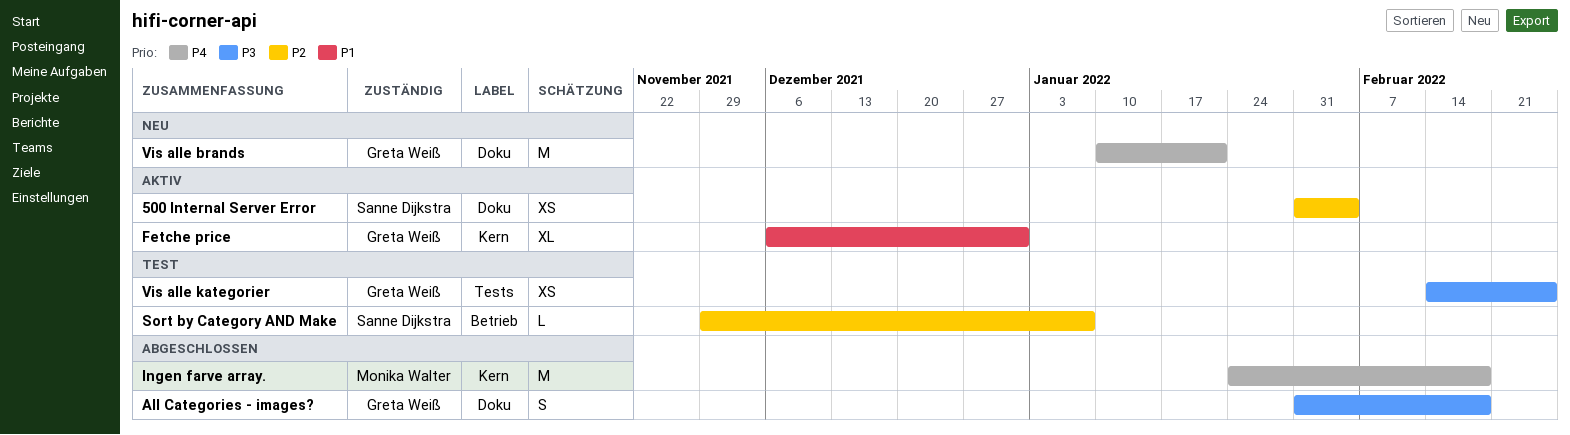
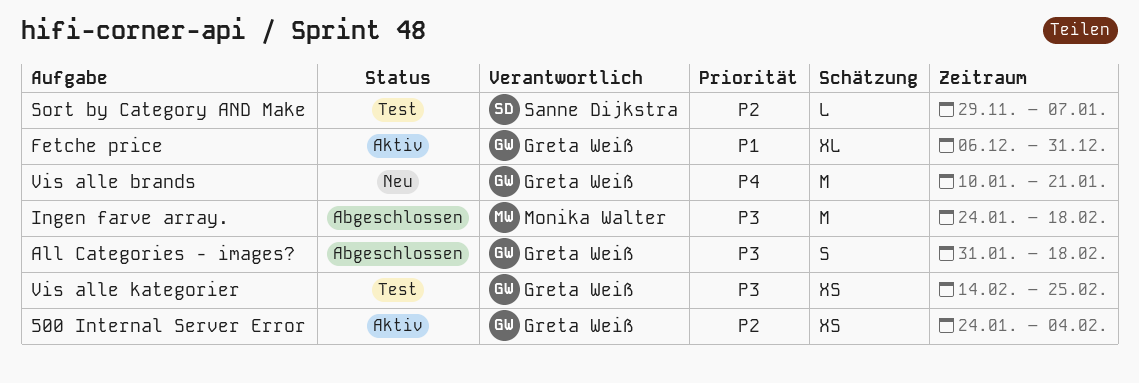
500 Internal Server Error, owner: Sanne Dijkstra -> Greta Weiß
500 Internal Server Error, start: Jan 31 -> Jan 24
Ingen farve array., priority: P4 -> P3

